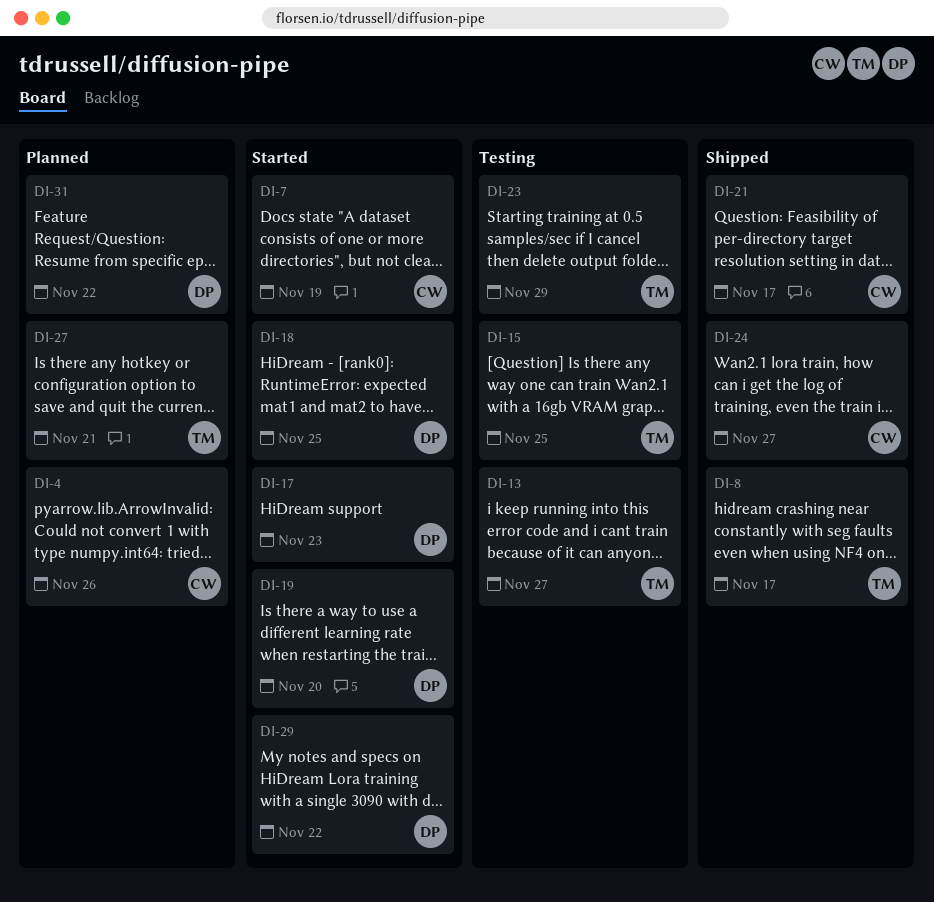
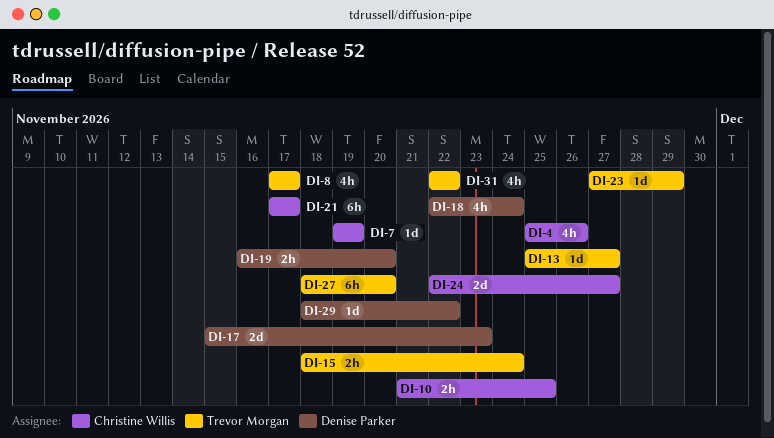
DI-10: none -> present
DI-15, due: Nov 25 -> Nov 24
DI-18, due: Nov 25 -> Nov 24
DI-27, due: Nov 21 -> Nov 20
DI-31, owner: Denise Parker -> Trevor Morgan

